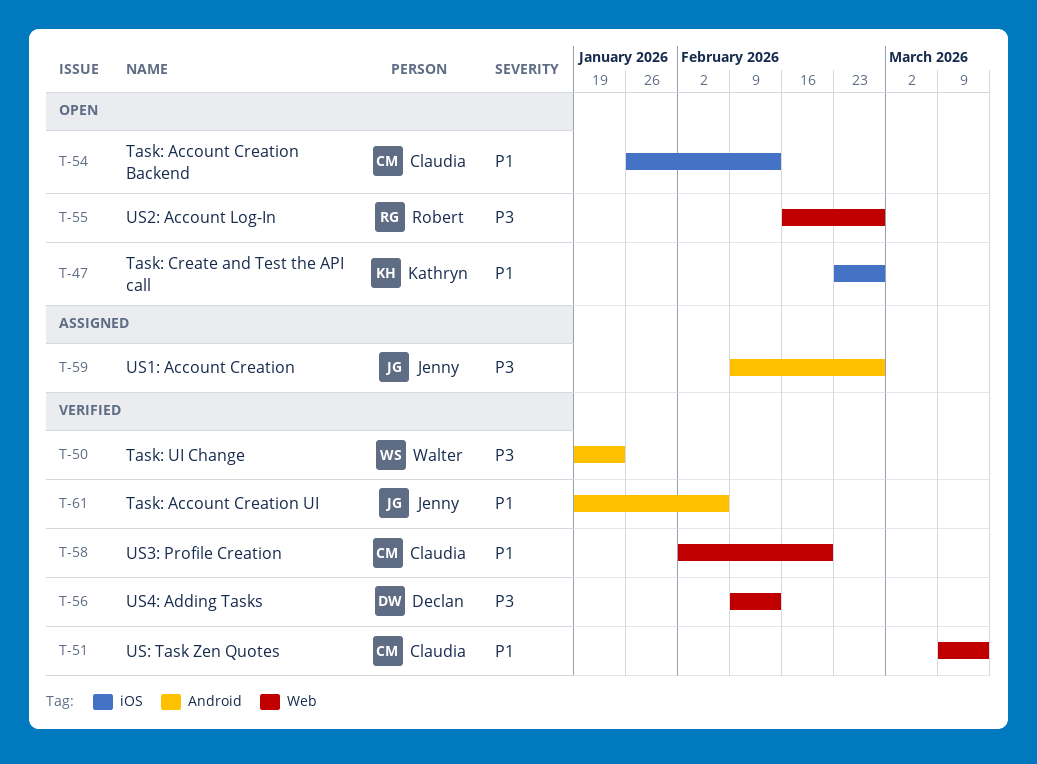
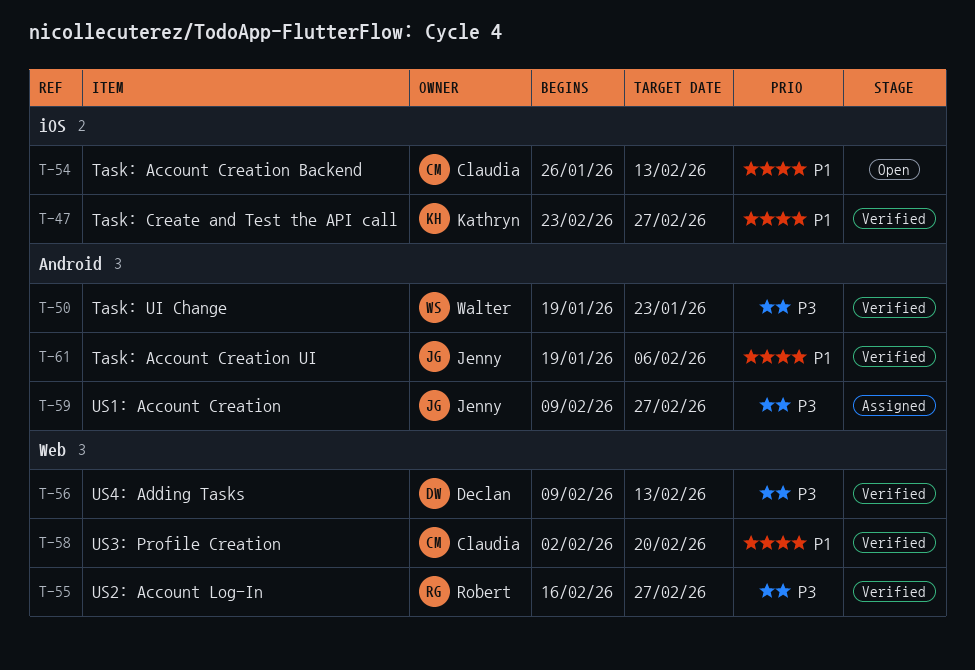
T-47, status: Open -> Verified
T-51: present -> none
T-55, status: Open -> Verified

